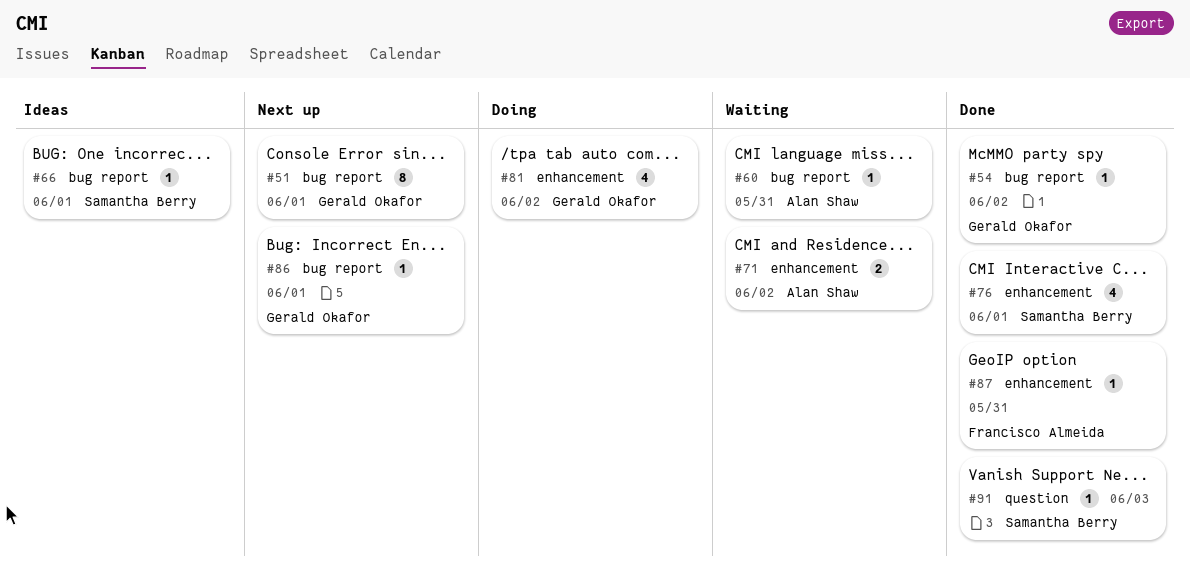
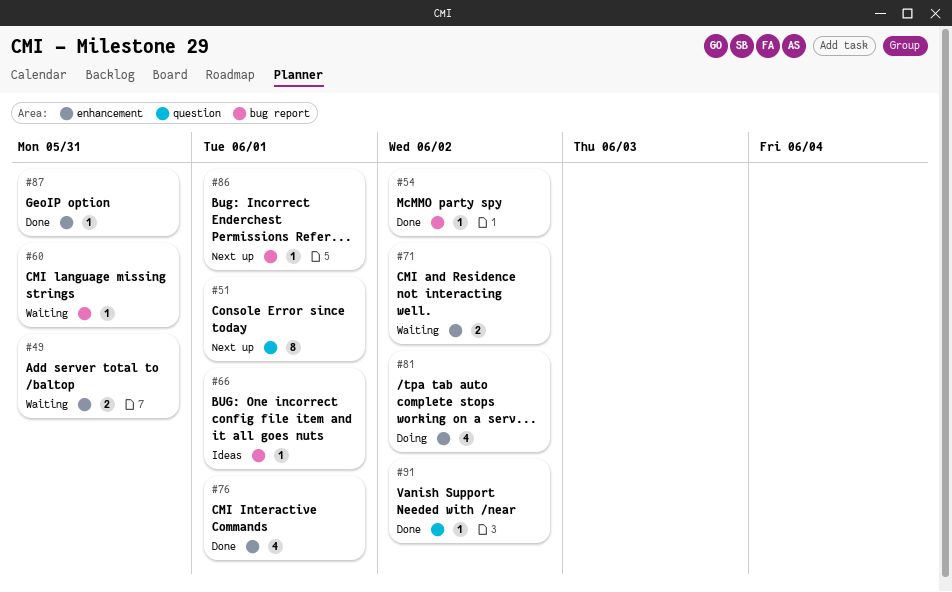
#49: none -> present
#51, label: bug report -> question
#91, due: Jun 3 -> Jun 2

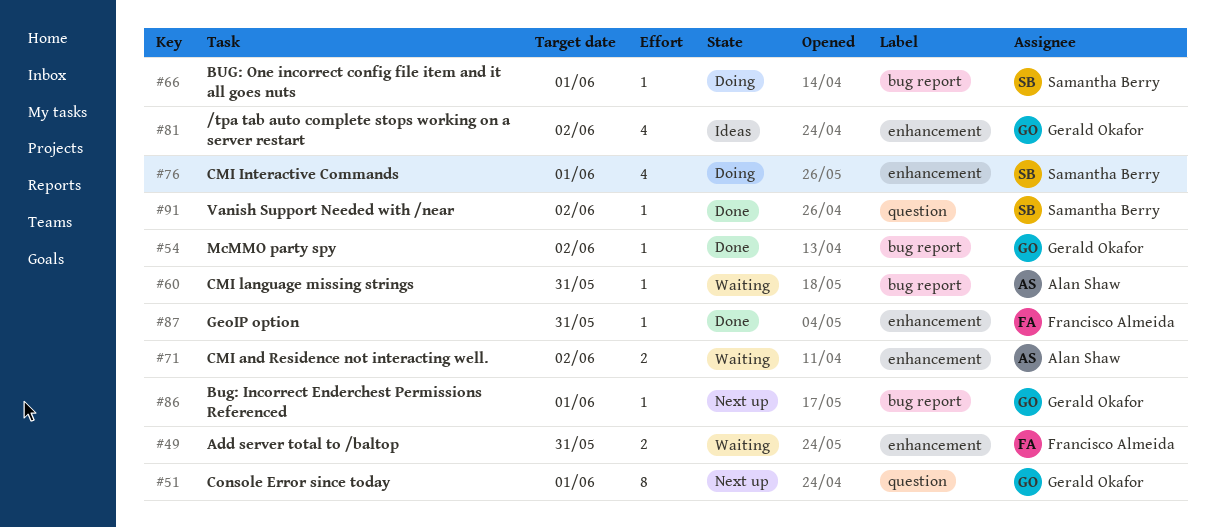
#66, status: Ideas -> Doing
#76, status: Done -> Doing
#81, status: Doing -> Ideas

